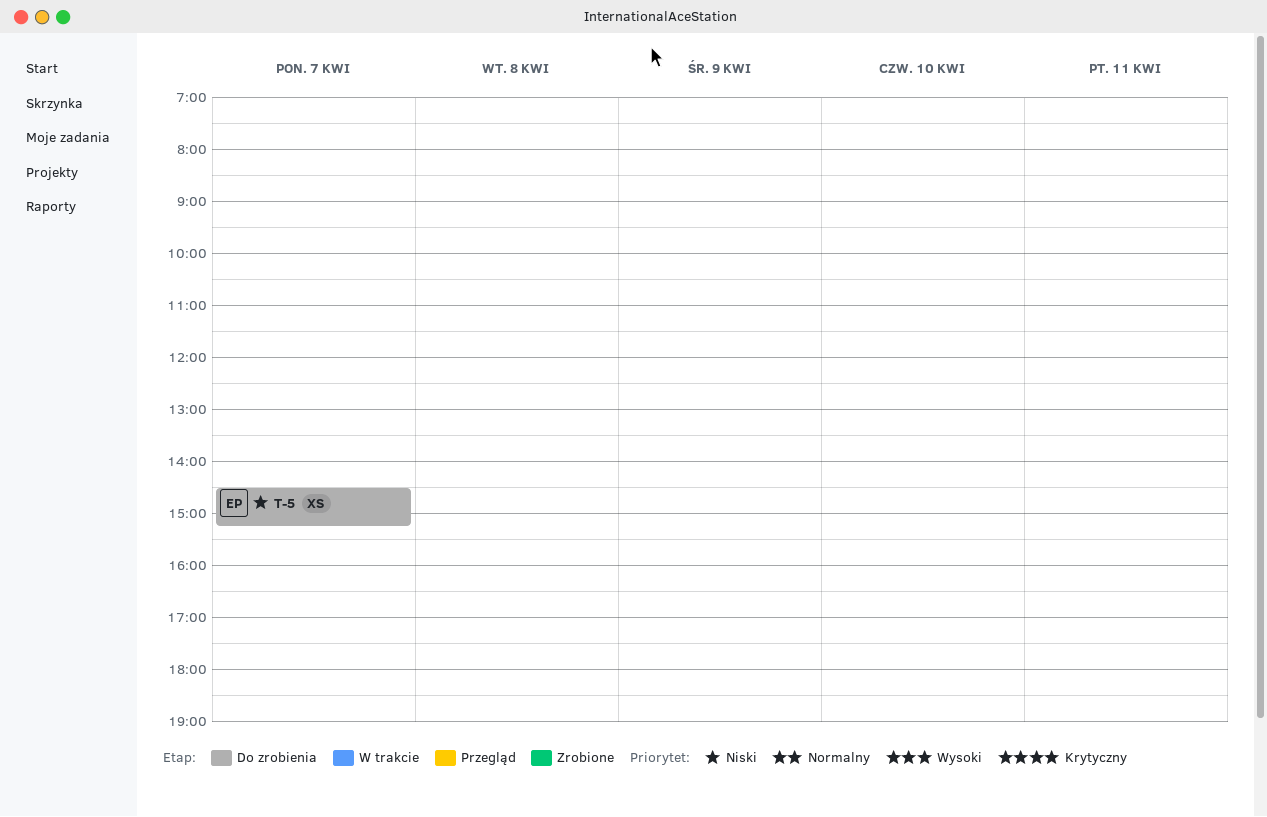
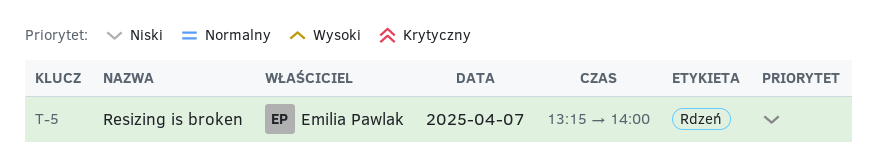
T-5, begins: 14:30 -> 13:15
T-5, ends: 15:15 -> 14:00

